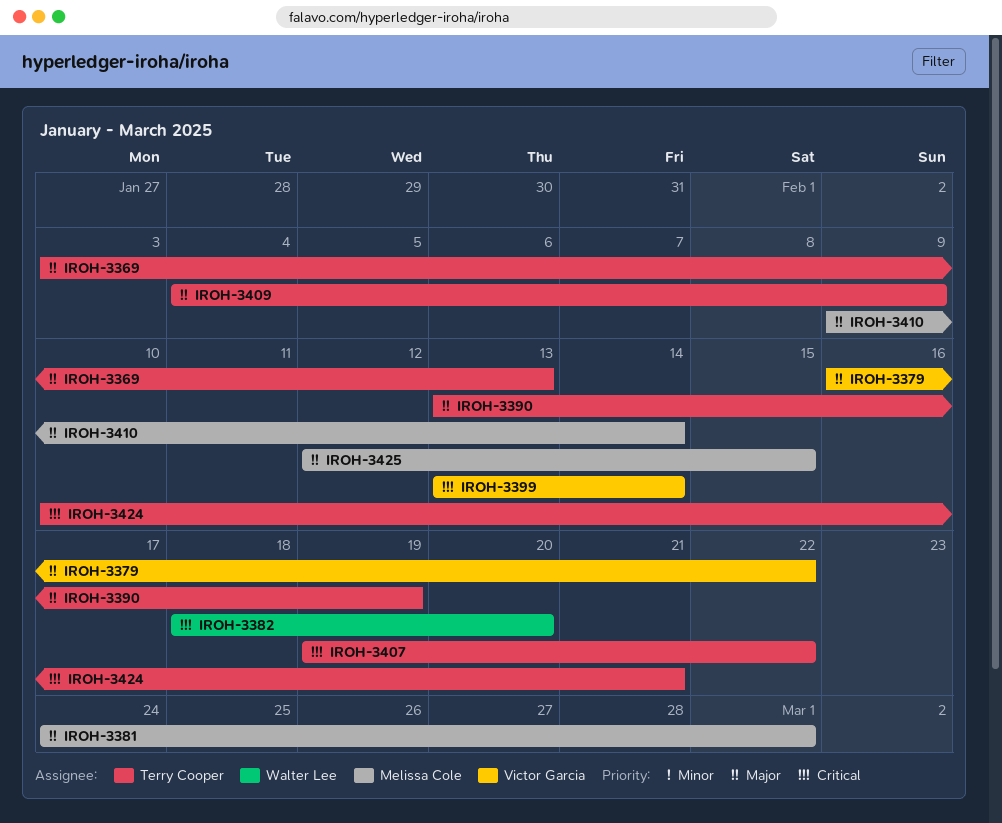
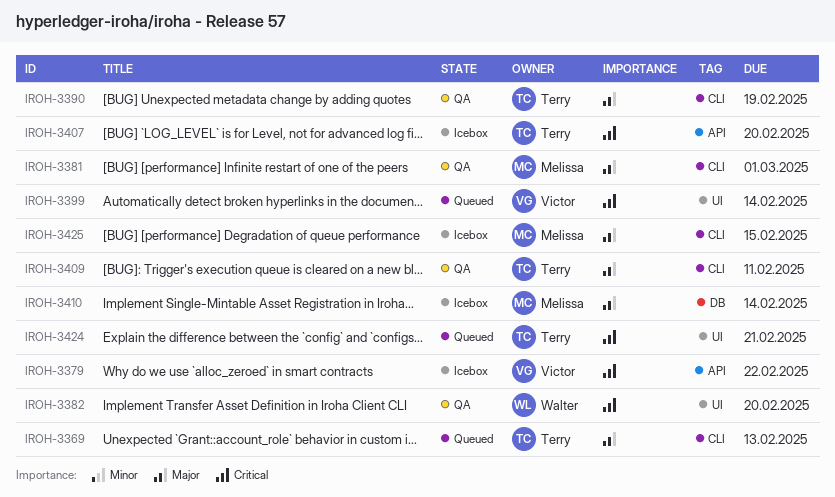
IROH-3379, priority: Major -> Critical
IROH-3407, due: Feb 22 -> Feb 20
IROH-3409, due: Feb 9 -> Feb 11

